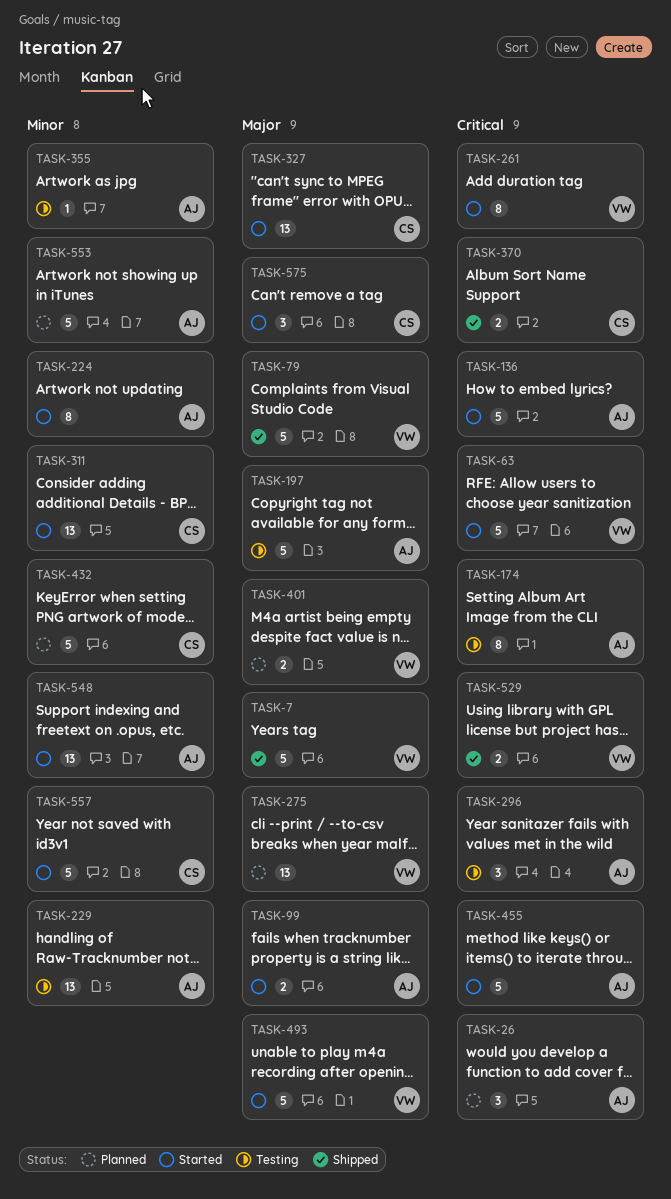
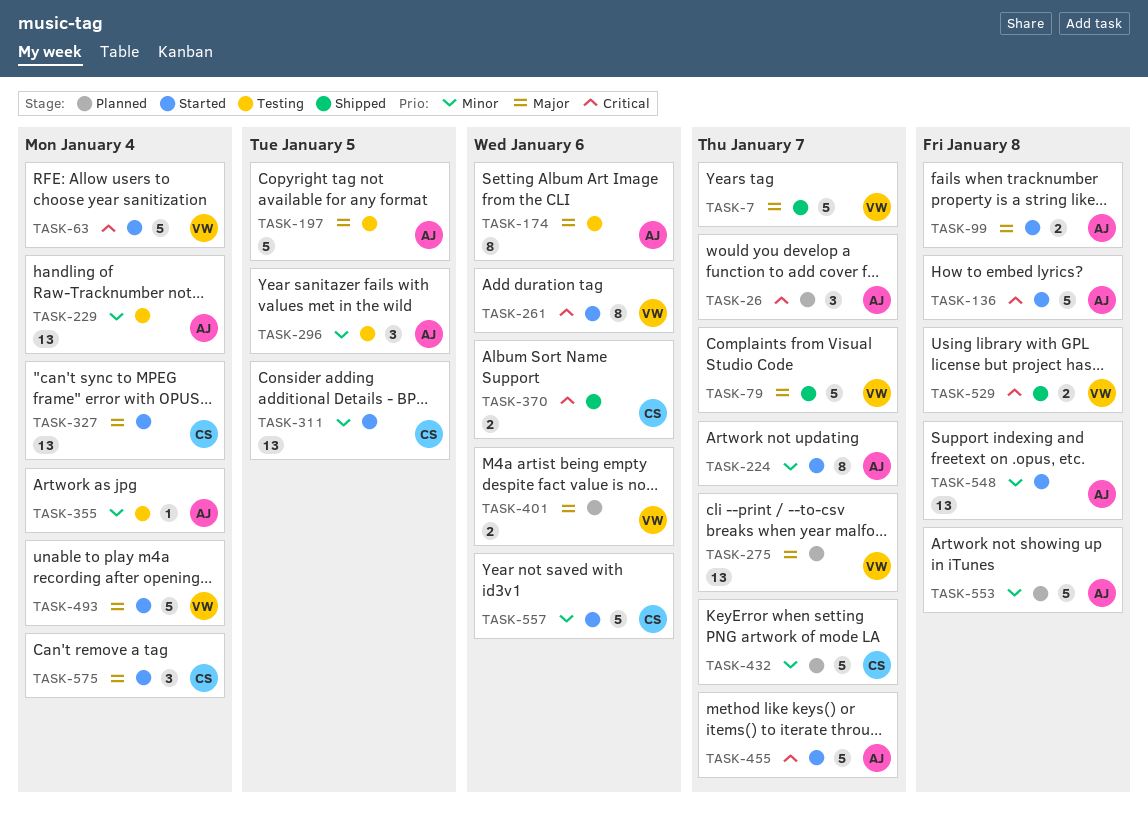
TASK-174, priority: Critical -> Major
TASK-296, priority: Critical -> Minor

